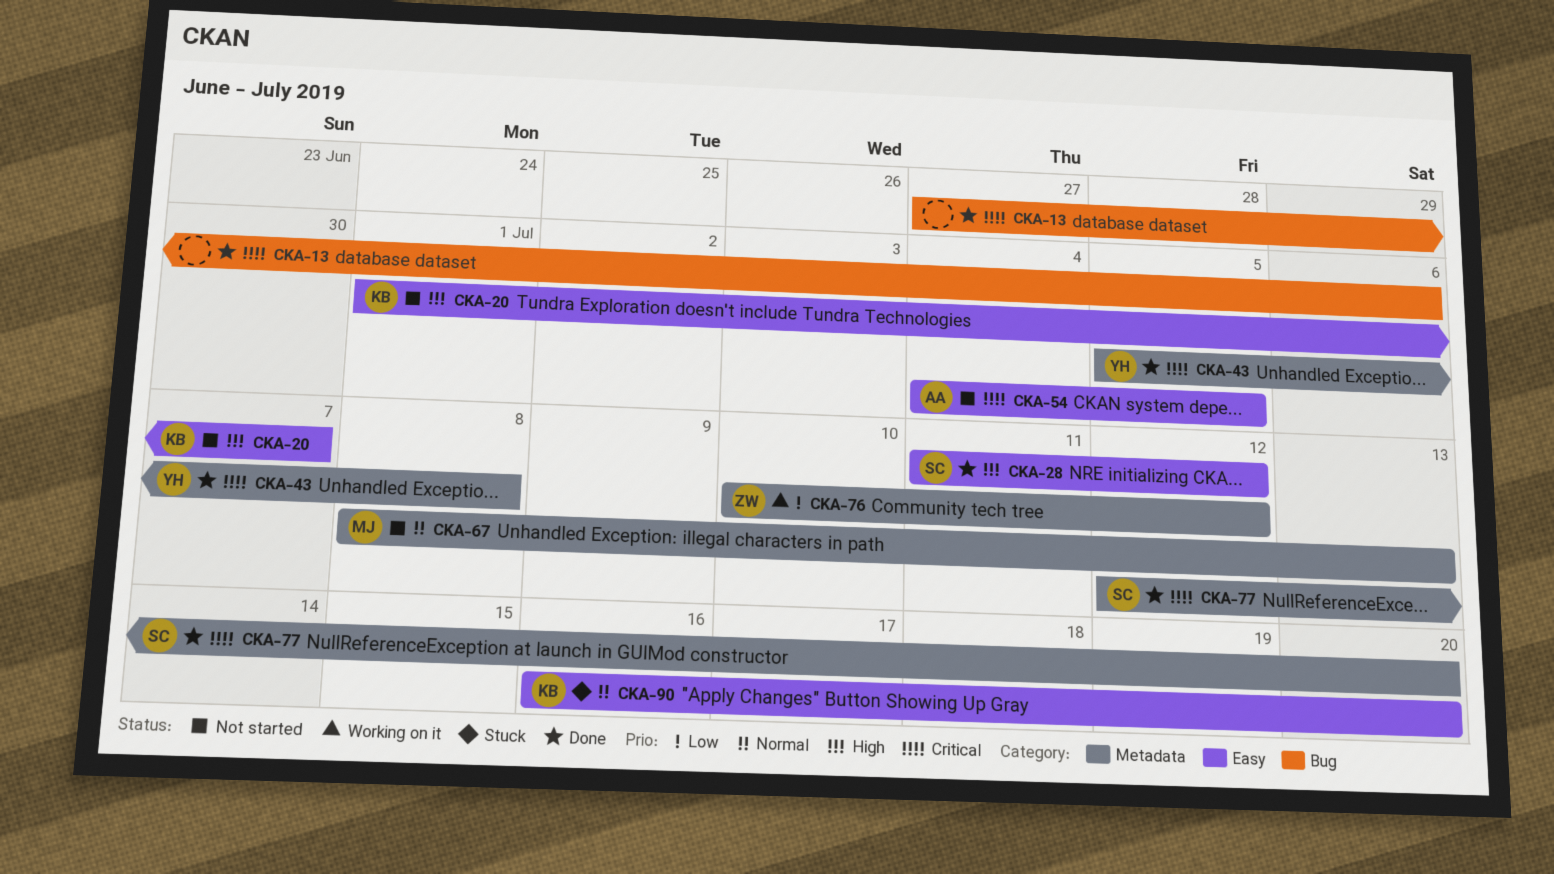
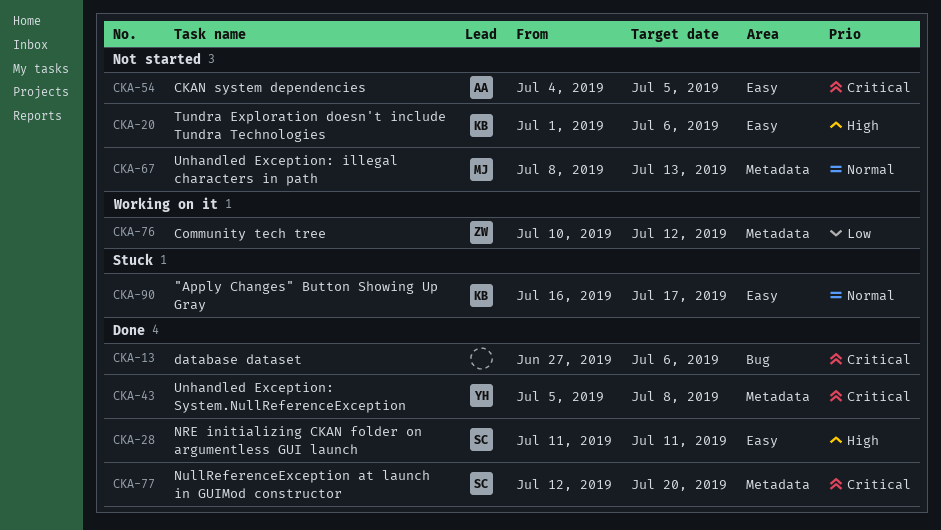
CKA-20, due: Jul 7 -> Jul 6
CKA-28, due: Jul 12 -> Jul 11
CKA-90, due: Jul 20 -> Jul 17

